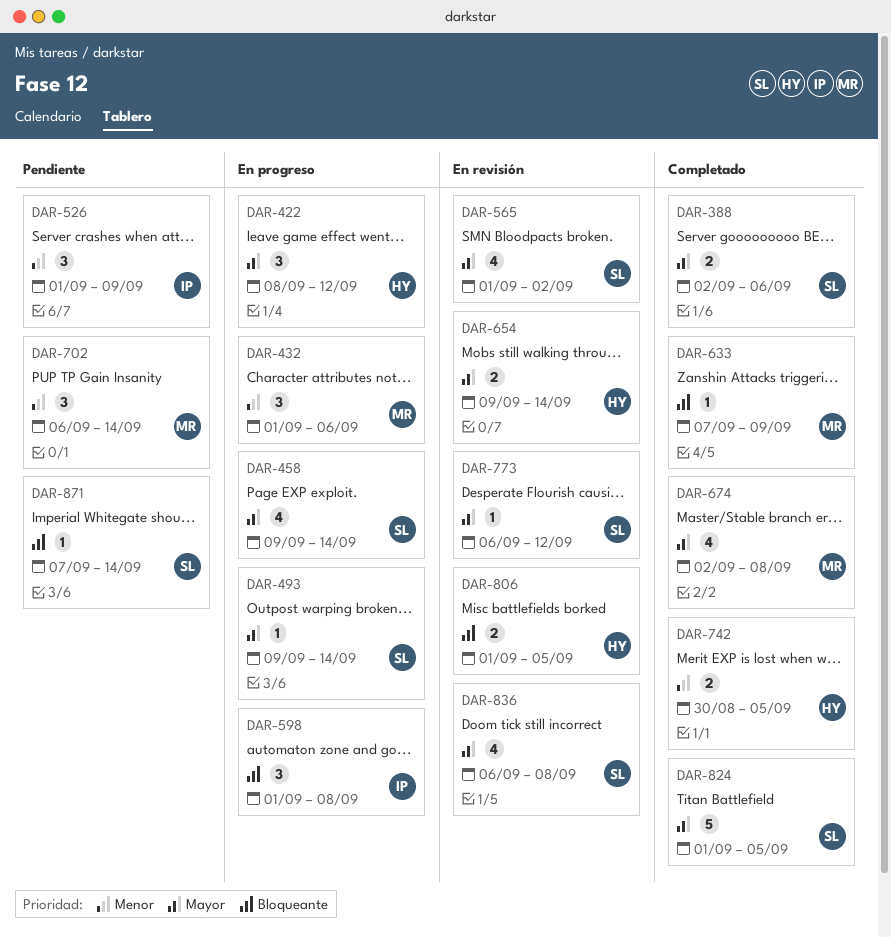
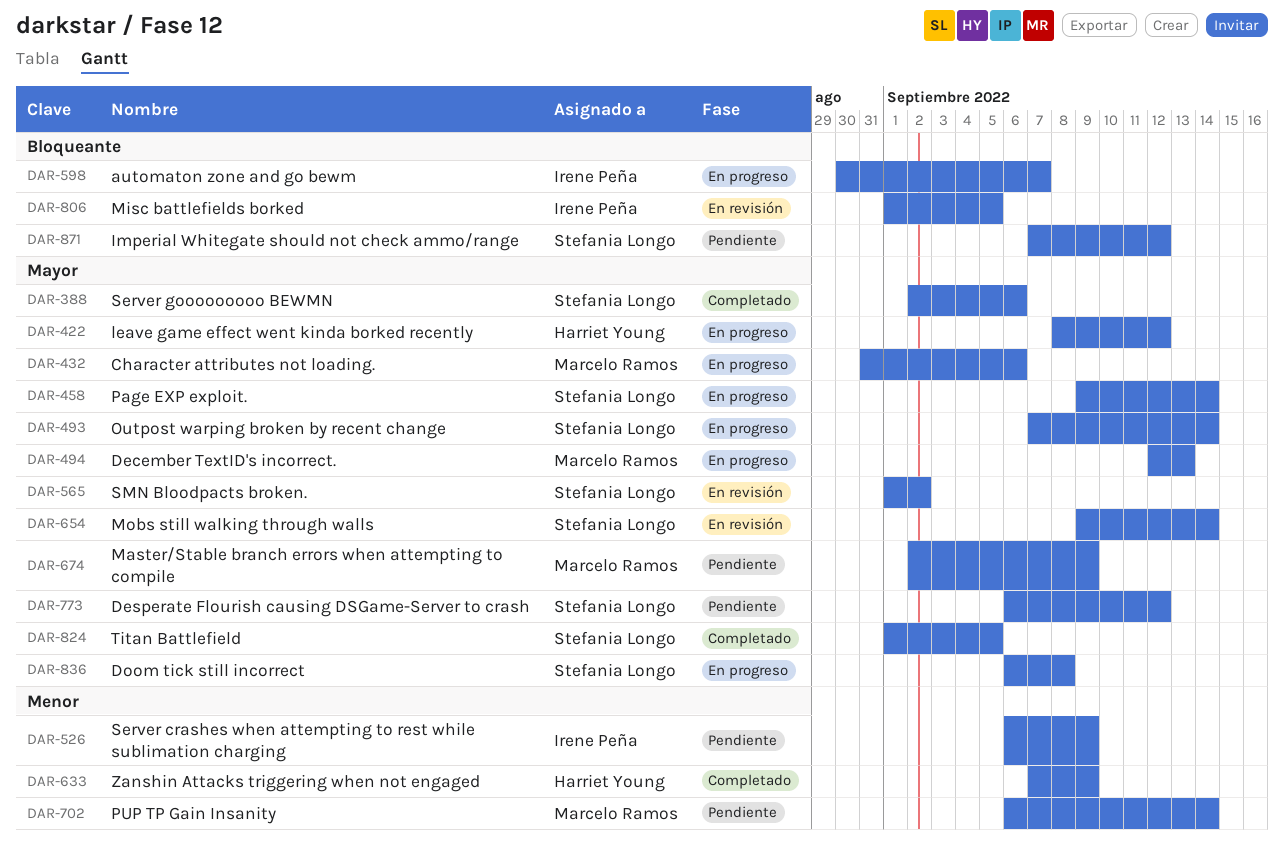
DAR-432, priority: Menor -> Mayor
DAR-432, start: Sep 1 -> Aug 31
DAR-493, start: Sep 9 -> Sep 7
DAR-494: none -> present
DAR-526, start: Sep 1 -> Sep 6
DAR-598, start: Sep 1 -> Aug 30
DAR-598, due: Sep 8 -> Sep 7
DAR-633, owner: Marcelo Ramos -> Harriet Young
DAR-633, priority: Bloqueante -> Menor
DAR-654, owner: Harriet Young -> Stefania Longo
DAR-674, status: Completado -> Pendiente
DAR-674, due: Sep 8 -> Sep 9
DAR-742: present -> none
DAR-773, status: En revisión -> Pendiente
DAR-806, owner: Harriet Young -> Irene Peña
DAR-836, status: En revisión -> En progreso
DAR-871, due: Sep 14 -> Sep 12

